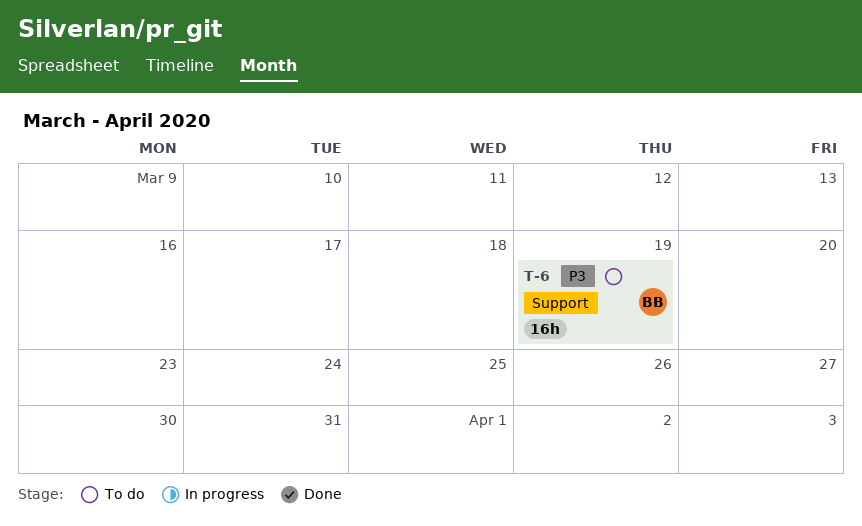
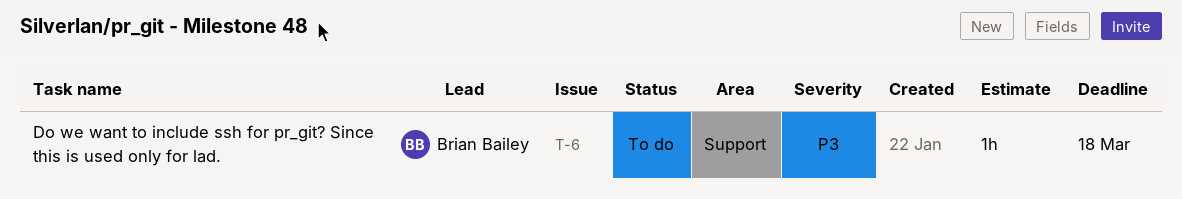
T-6, estimate: 16h -> 1h
T-6, due: Mar 19 -> Mar 18

